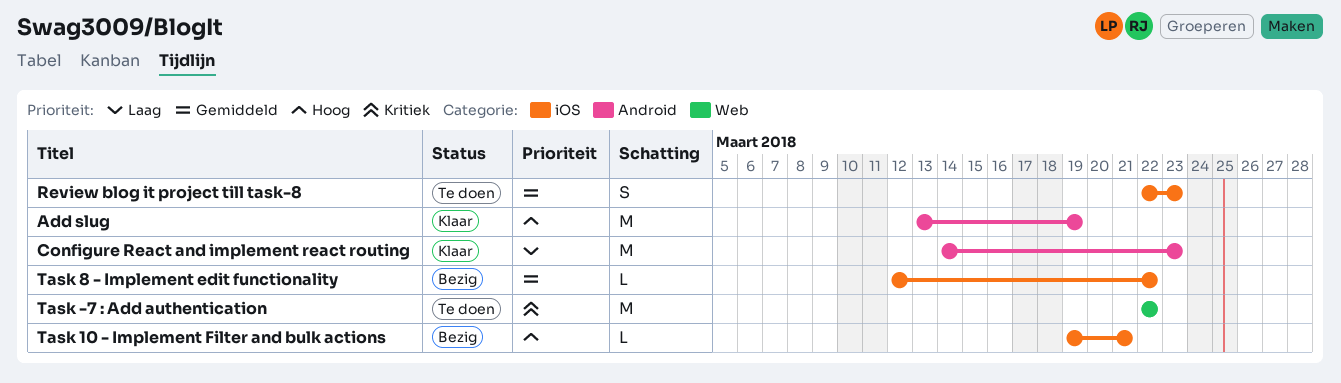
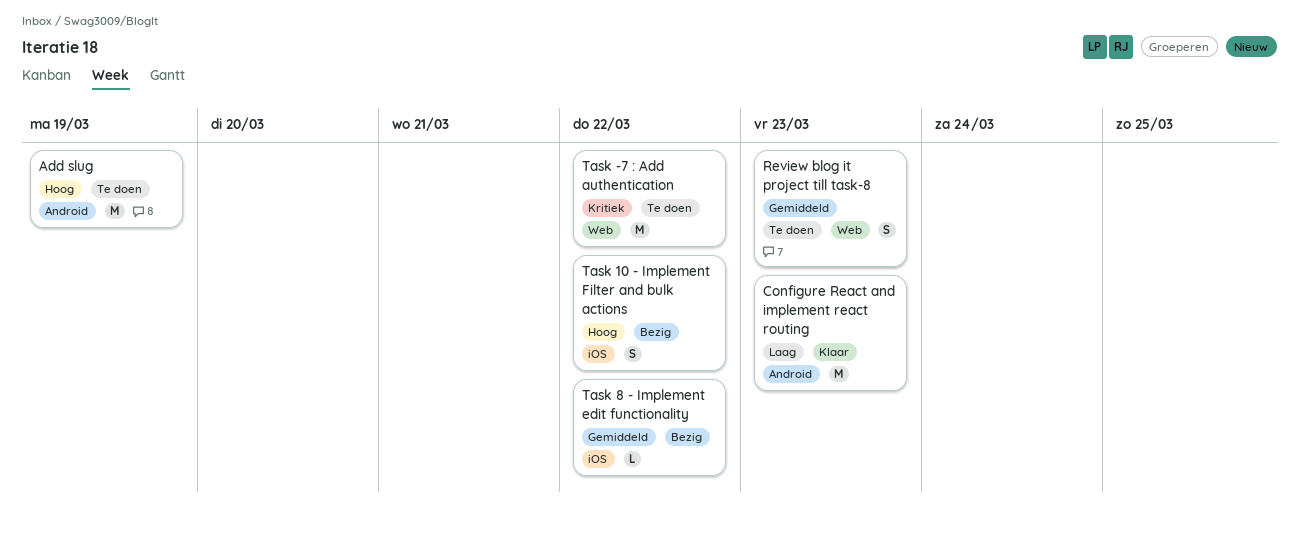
Add slug, status: Klaar -> Te doen
Review blog it project till task-8, label: iOS -> Web
Task 10 - Implement Filter and bulk actions, estimate: L -> S
Task 10 - Implement Filter and bulk actions, due: Mar 21 -> Mar 22

